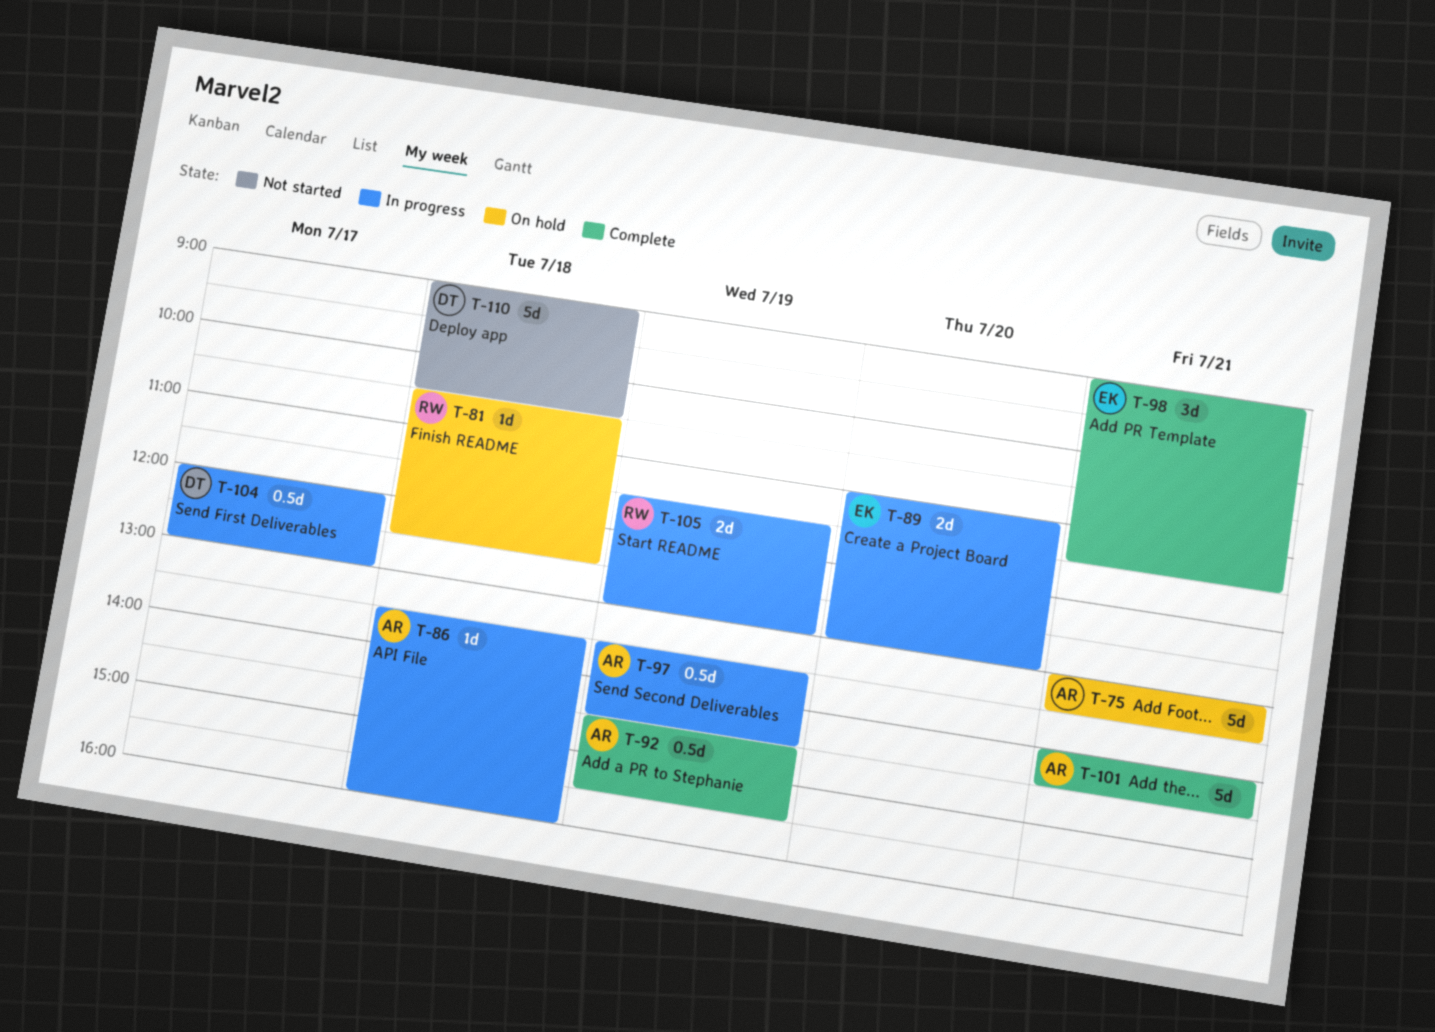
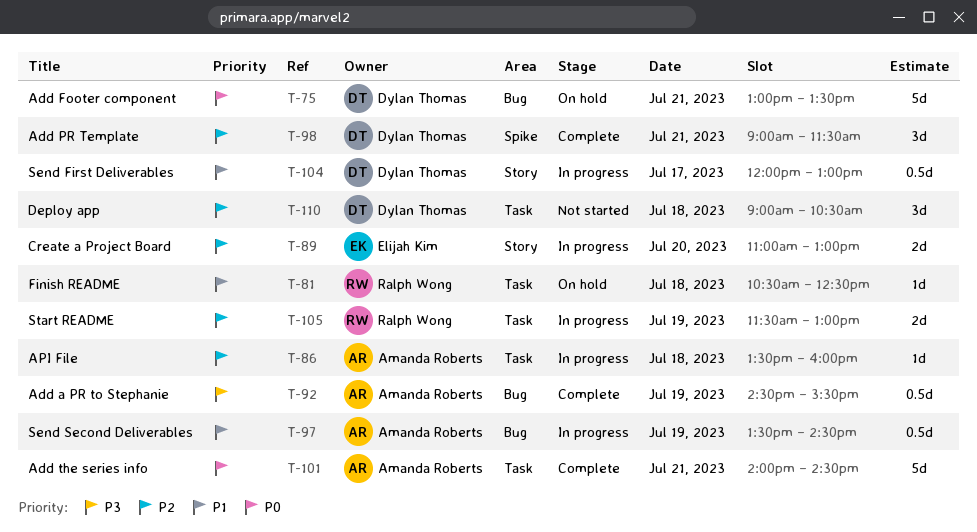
T-75, owner: Amanda Roberts -> Dylan Thomas
T-98, owner: Elijah Kim -> Dylan Thomas
T-110, estimate: 5d -> 3d

